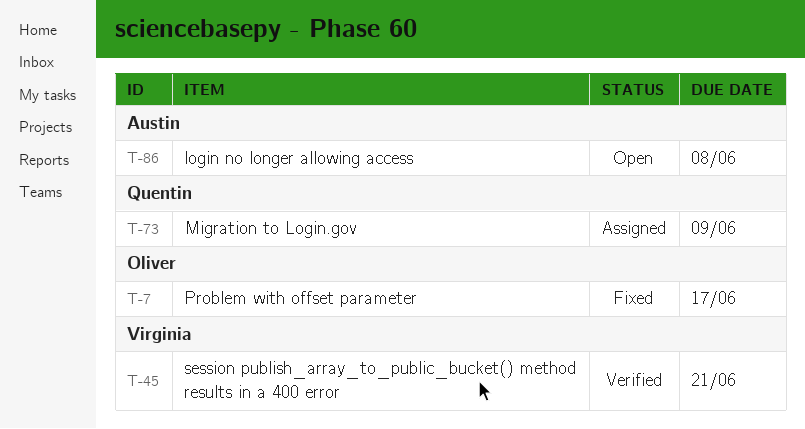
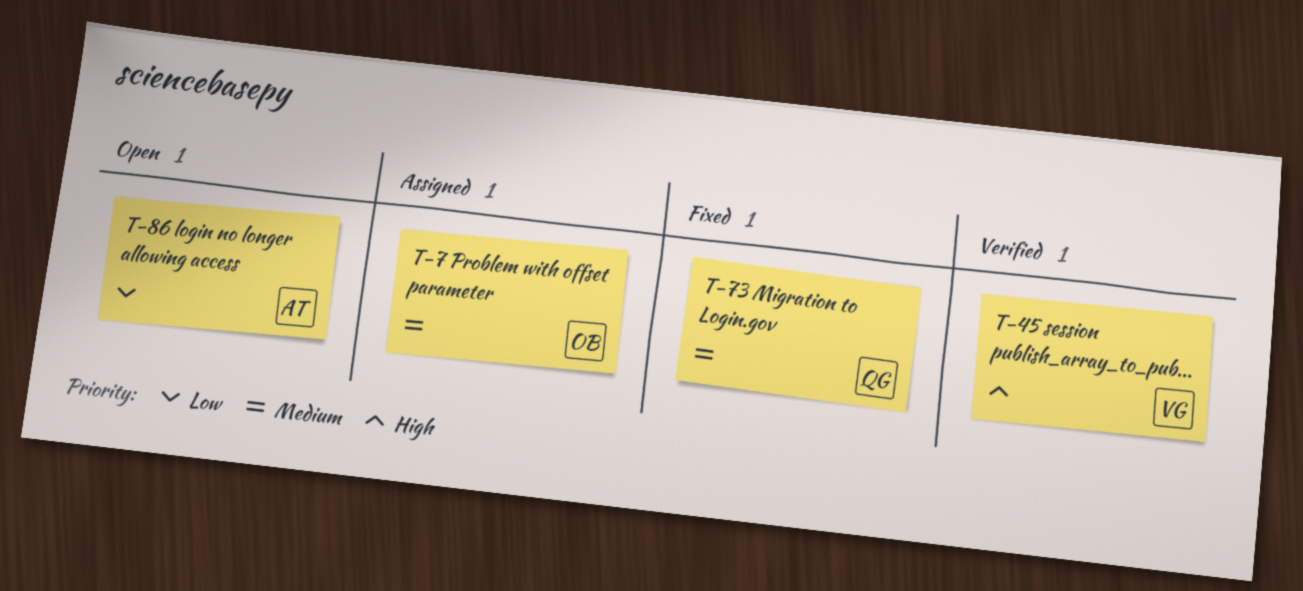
T-7, status: Fixed -> Assigned
T-73, status: Assigned -> Fixed

